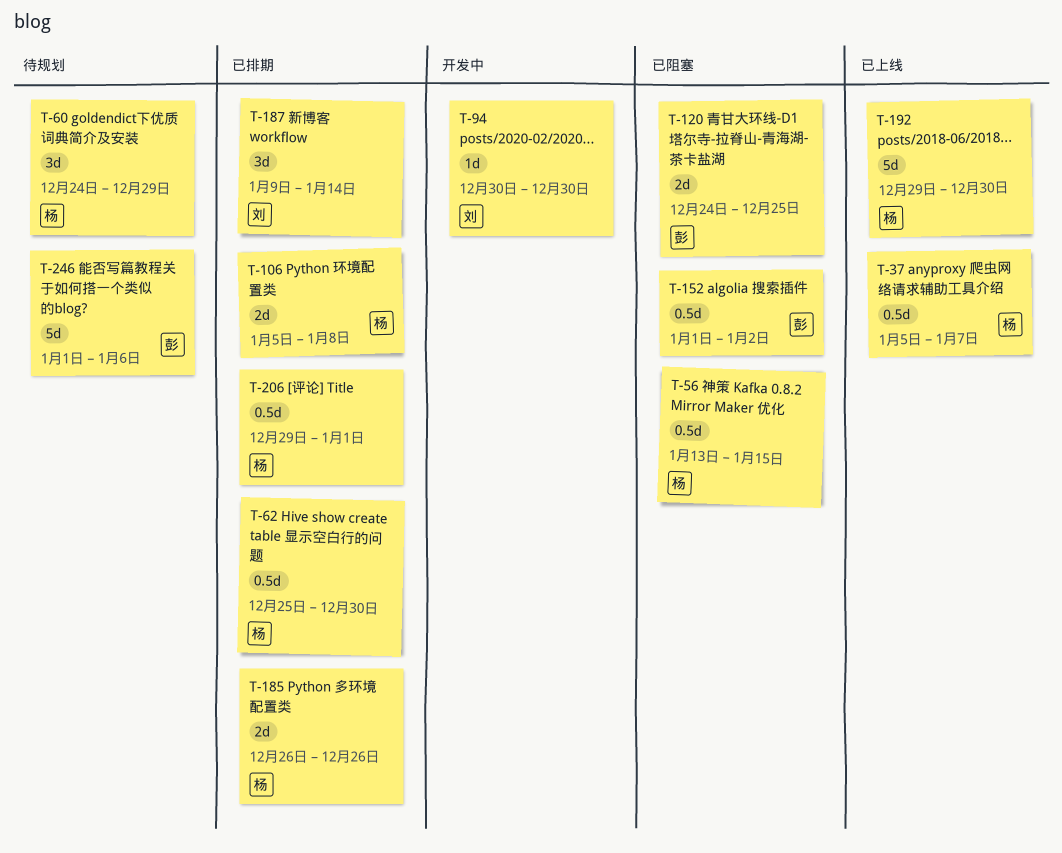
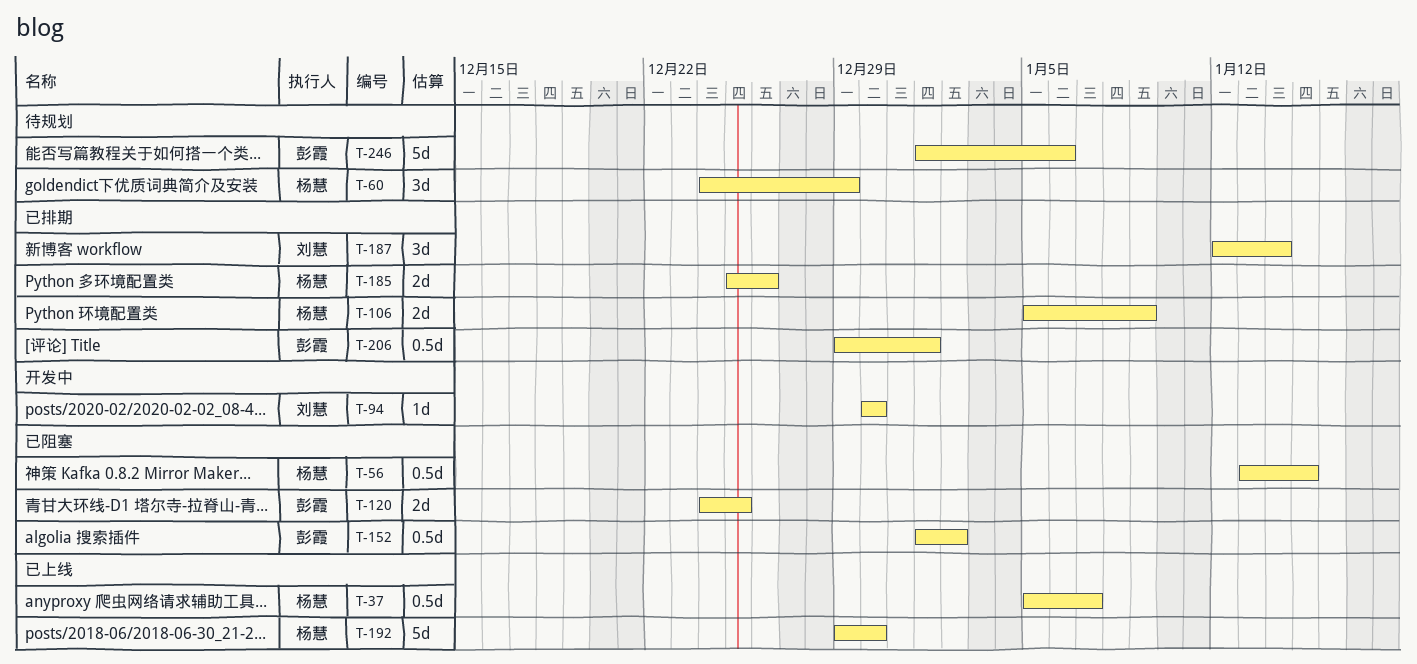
T-62: present -> none
T-106, due: Jan 8 -> Jan 9
T-185, start: Dec 26 -> Dec 25
T-187, start: Jan 9 -> Jan 12
T-206, owner: 杨慧 -> 彭霞

